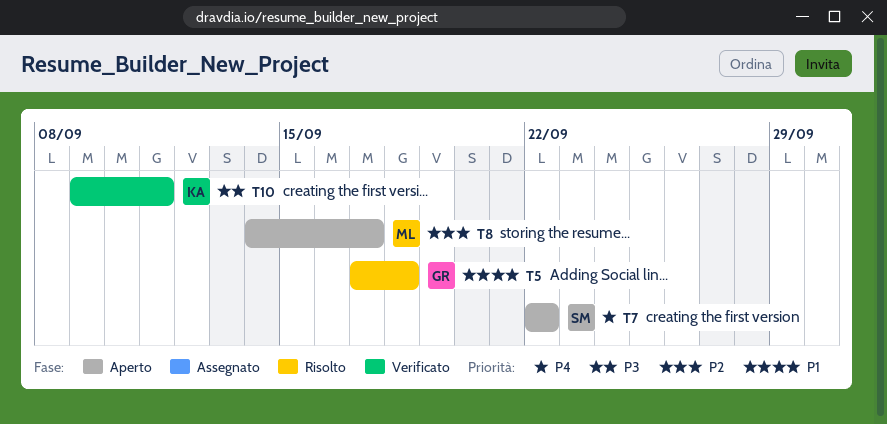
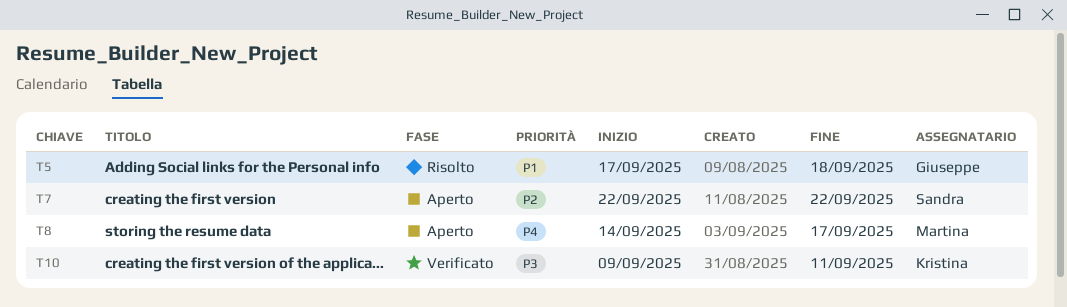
T7, priority: P4 -> P2
T8, priority: P2 -> P4

